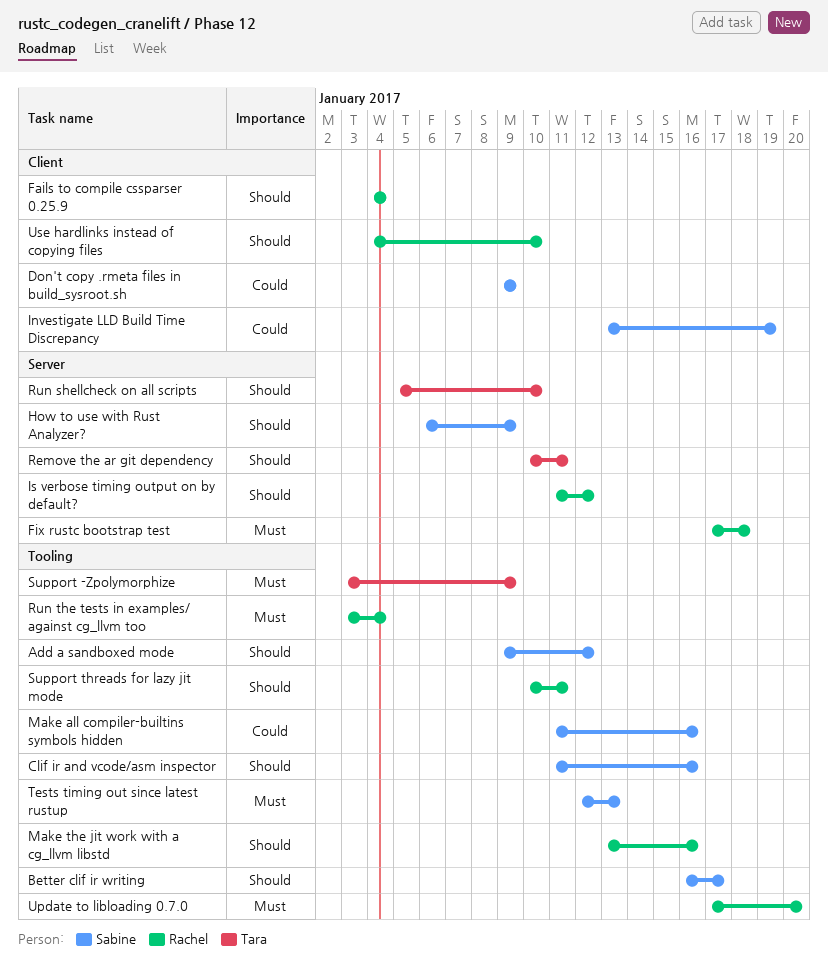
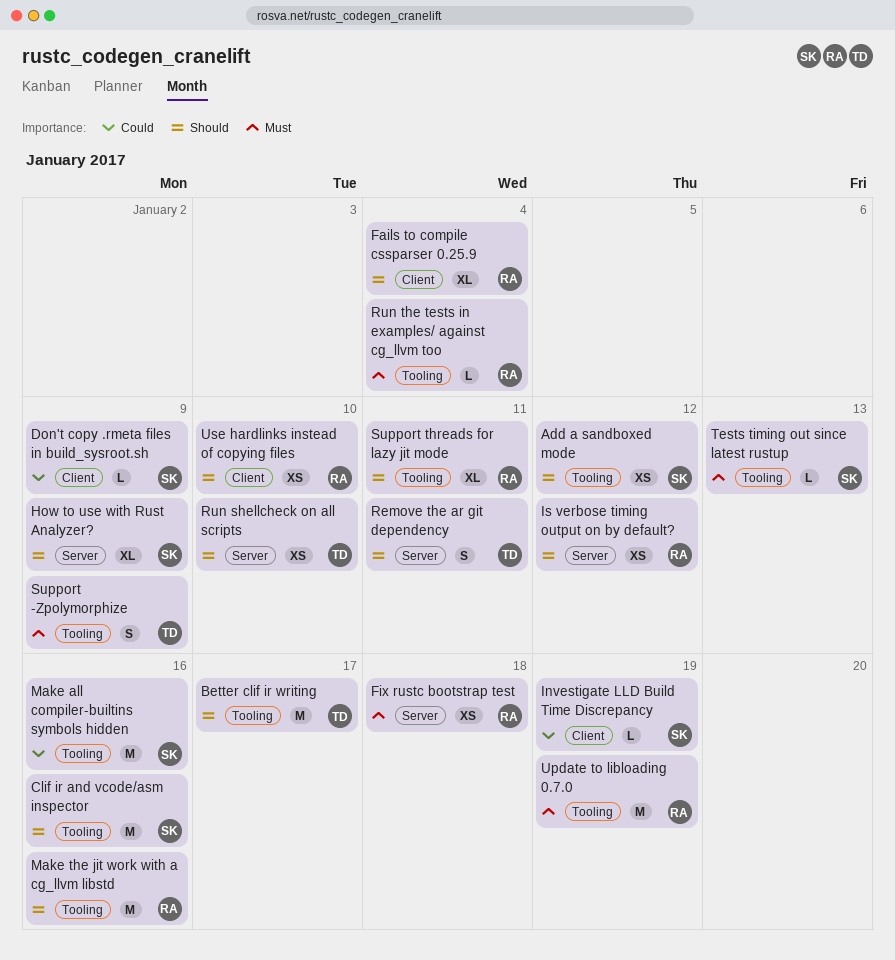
Better clif ir writing, owner: Sabine -> Tara
Update to libloading 0.7.0, due: Jan 20 -> Jan 19

